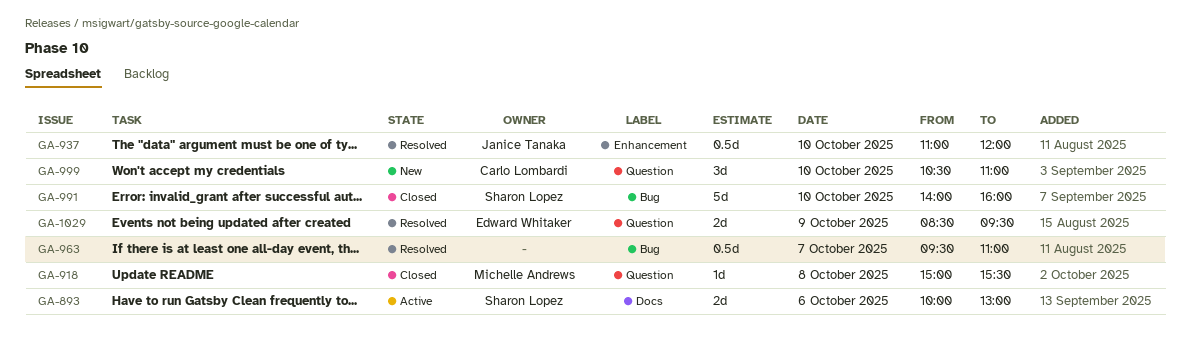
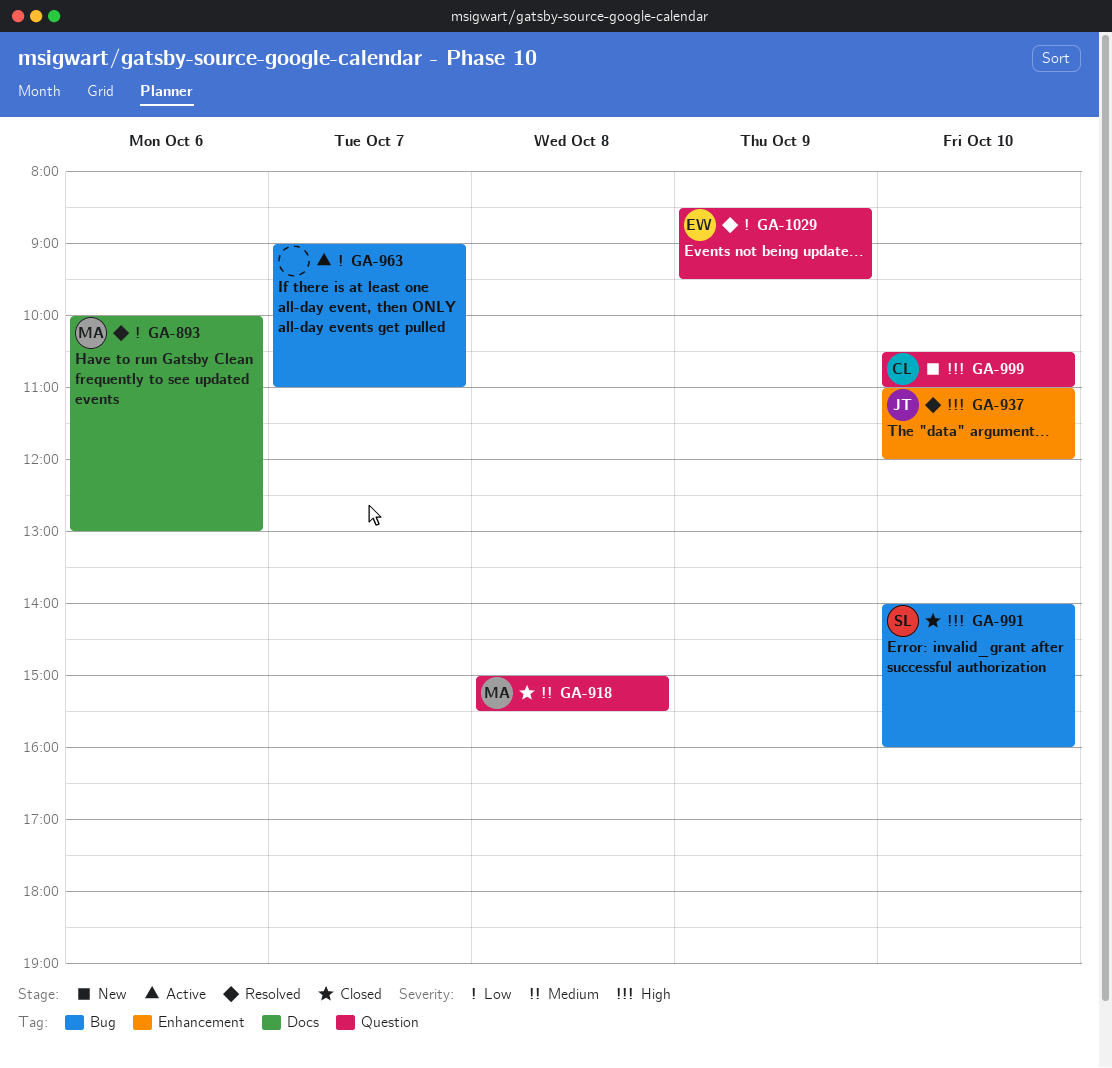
GA-893, status: Active -> Resolved
GA-893, owner: Sharon Lopez -> Michelle Andrews
GA-963, status: Resolved -> Active
GA-963, begins: 09:30 -> 09:00

